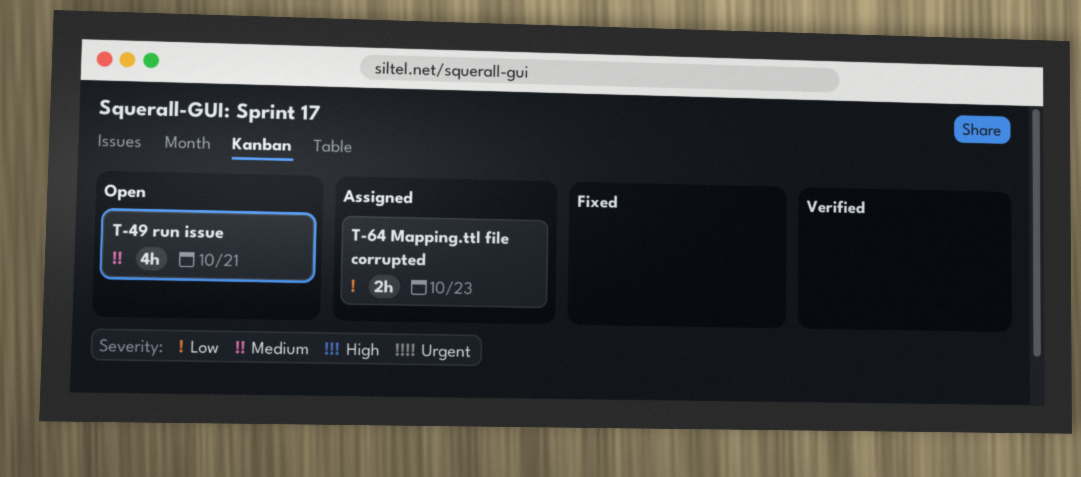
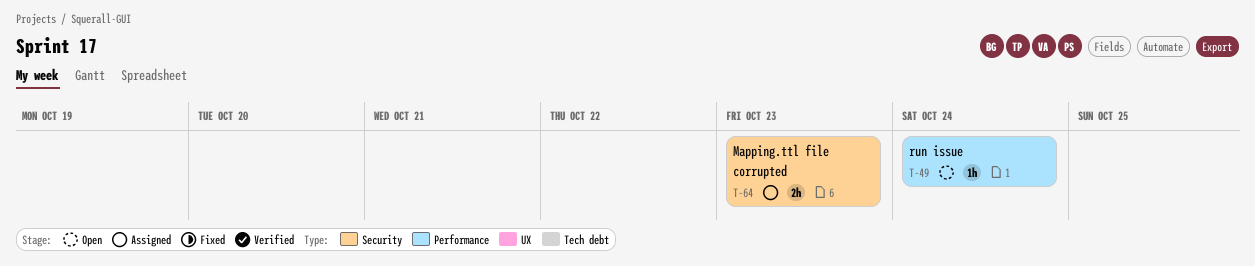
T-49, estimate: 4h -> 1h
T-49, due: Oct 21 -> Oct 24

